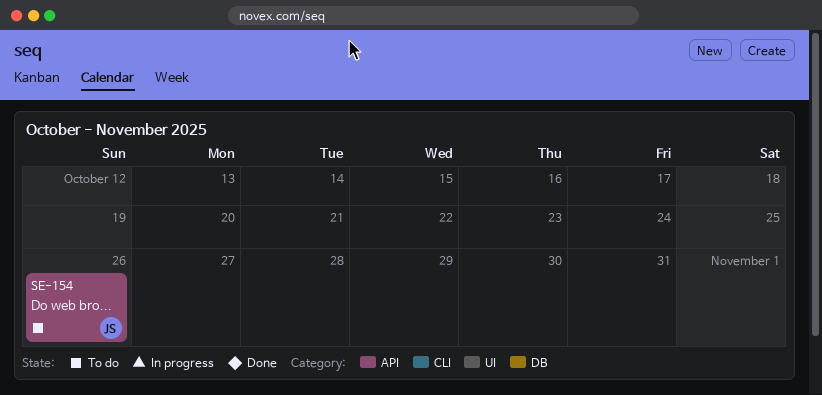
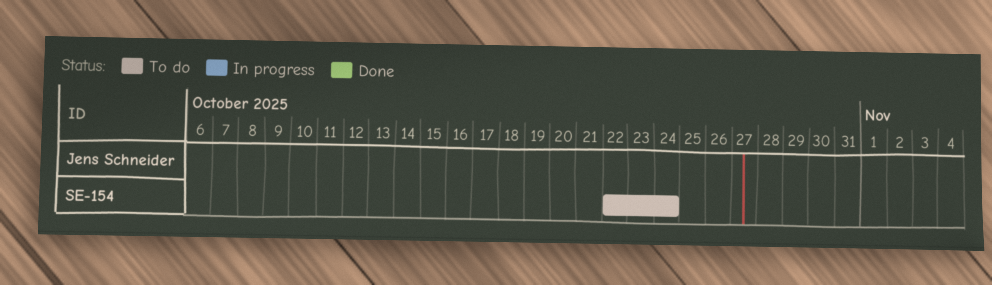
SE-154, due: Oct 26 -> Oct 24

